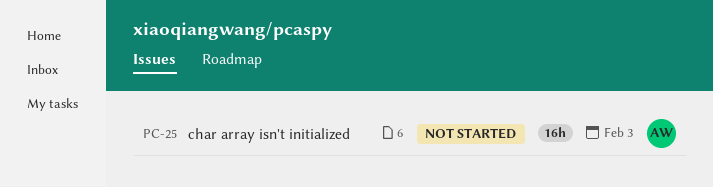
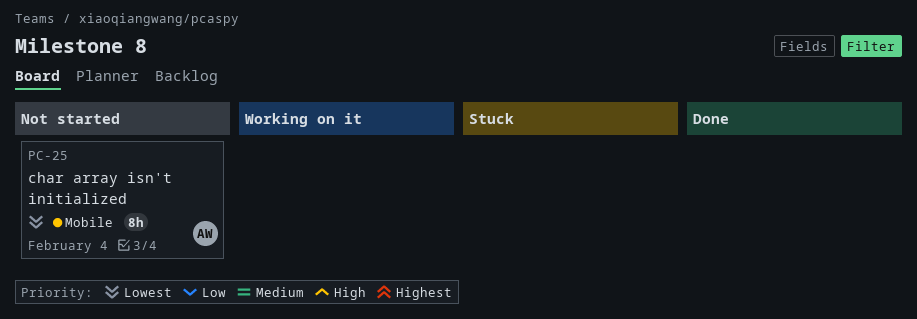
PC-25, estimate: 16h -> 8h
PC-25, due: Feb 3 -> Feb 4

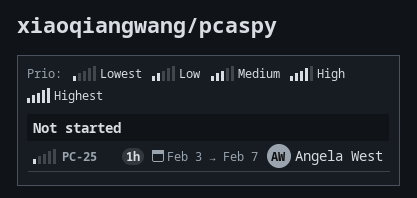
PC-25, estimate: 8h -> 1h
PC-25, due: Feb 4 -> Feb 7

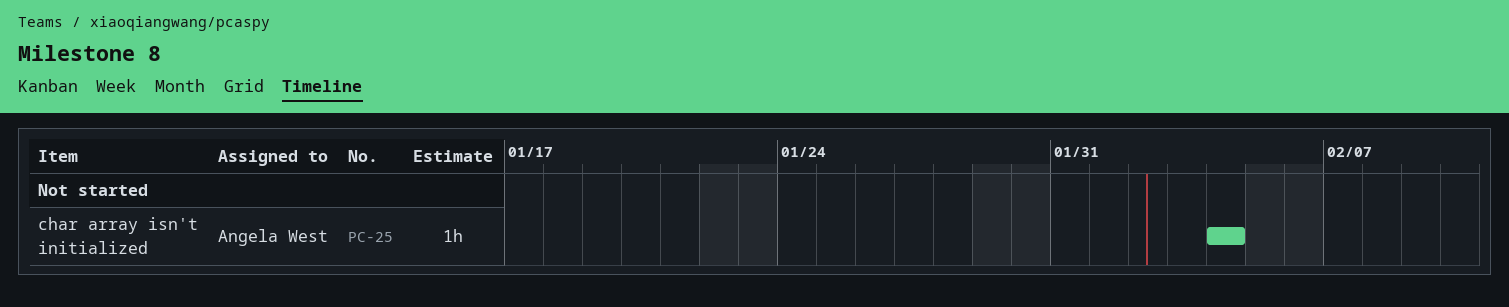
PC-25, start: Feb 3 -> Feb 4
PC-25, due: Feb 7 -> Feb 4

